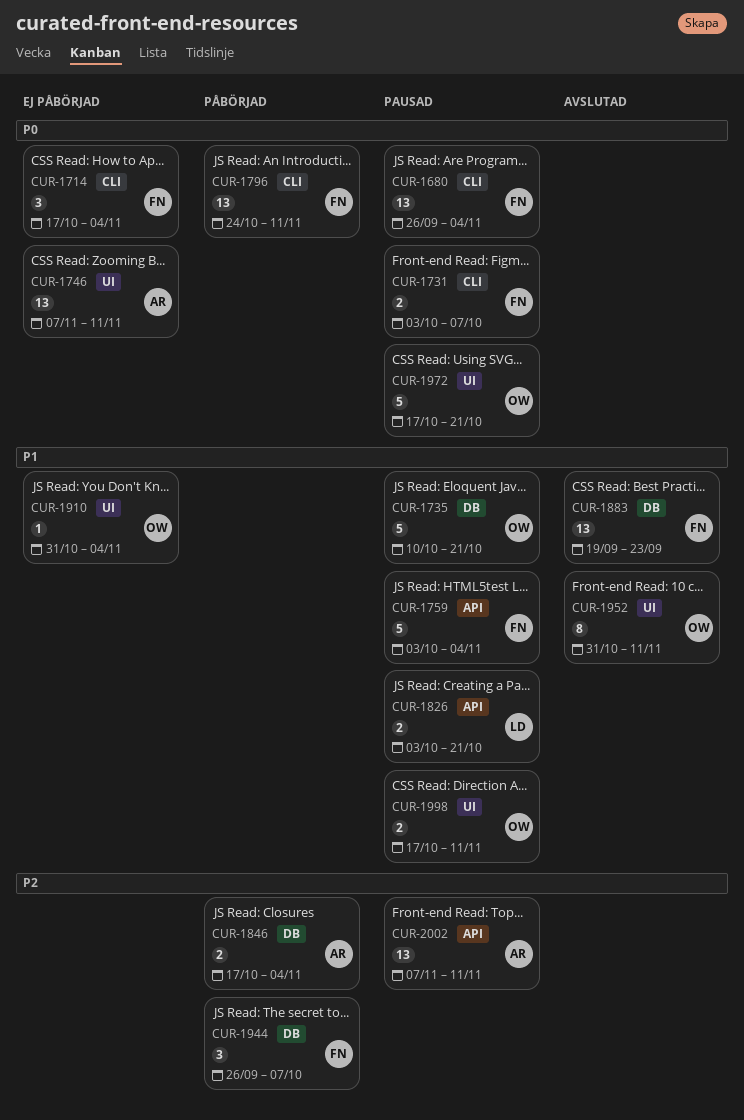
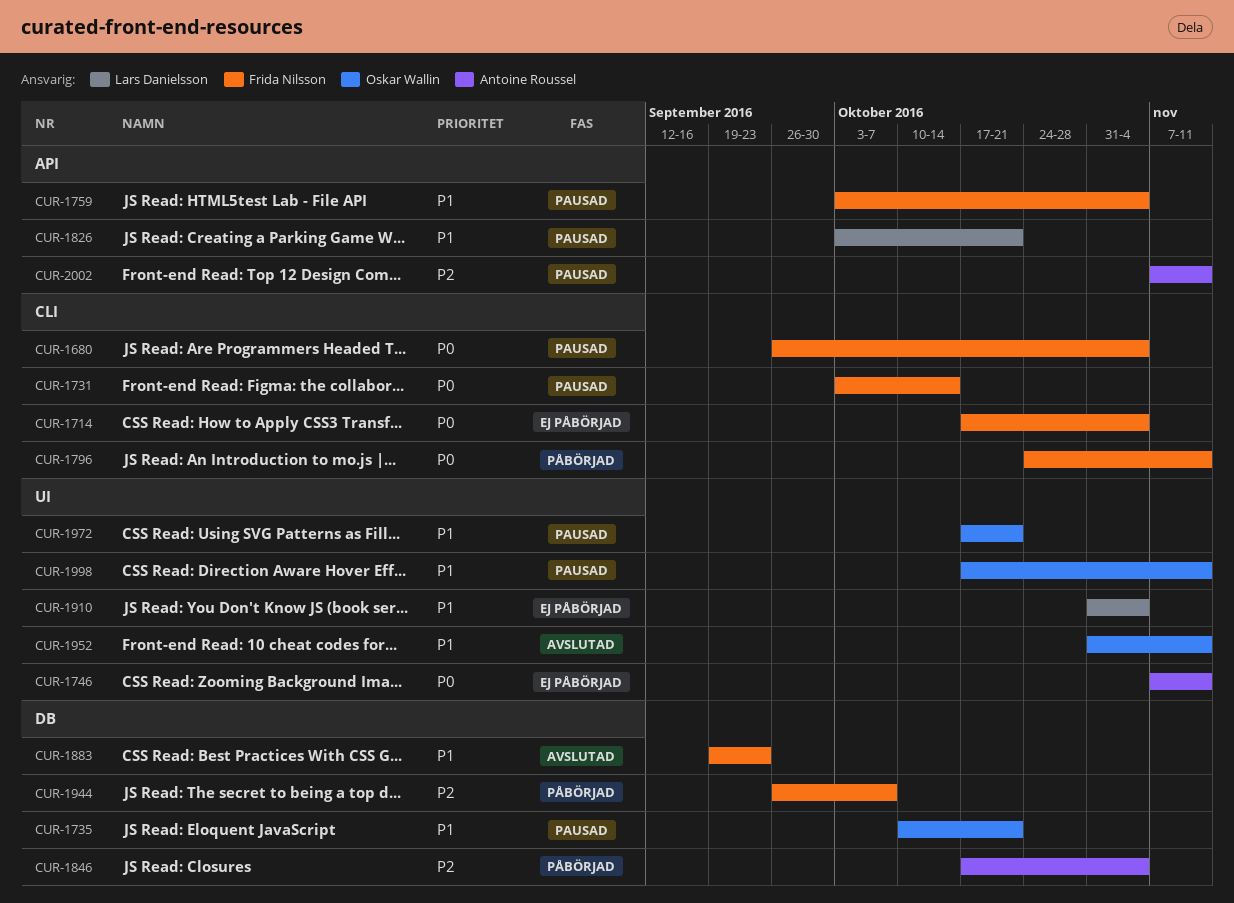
CUR-1731, due: Oct 7 -> Oct 14
CUR-1910, owner: Oskar Wallin -> Lars Danielsson
CUR-1972, priority: P0 -> P1

